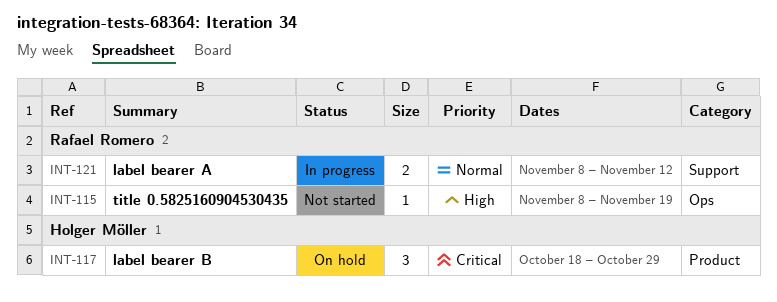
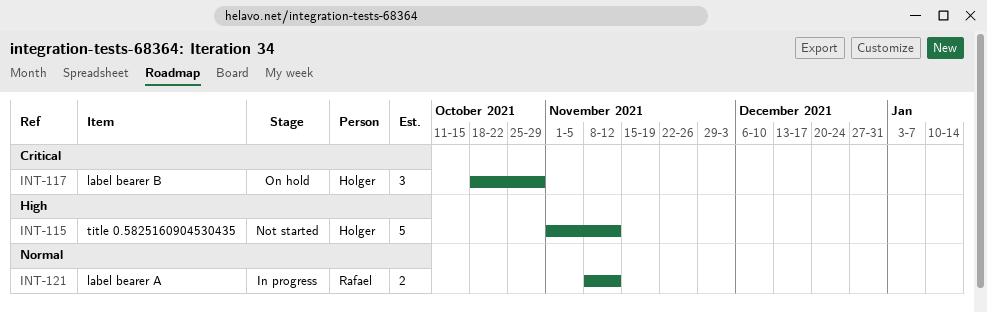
INT-115, owner: Rafael Romero -> Holger Möller
INT-115, estimate: 1 -> 5
INT-115, start: Nov 8 -> Nov 1
INT-115, due: Nov 19 -> Nov 12

